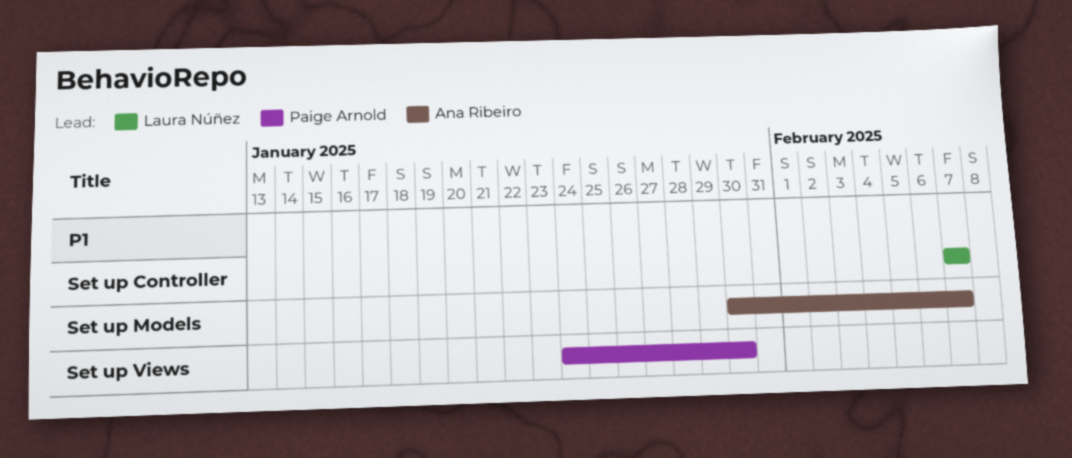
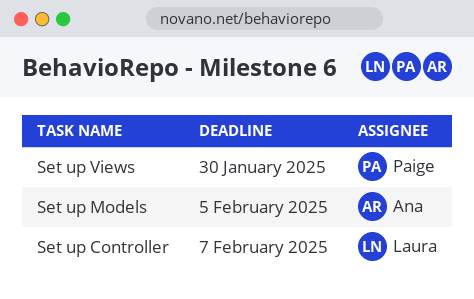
Set up Models, due: Feb 7 -> Feb 5

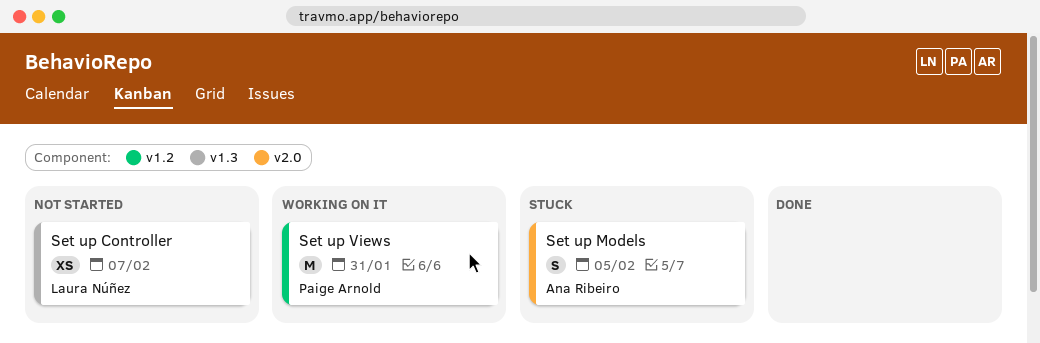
Set up Views, due: Jan 30 -> Jan 31

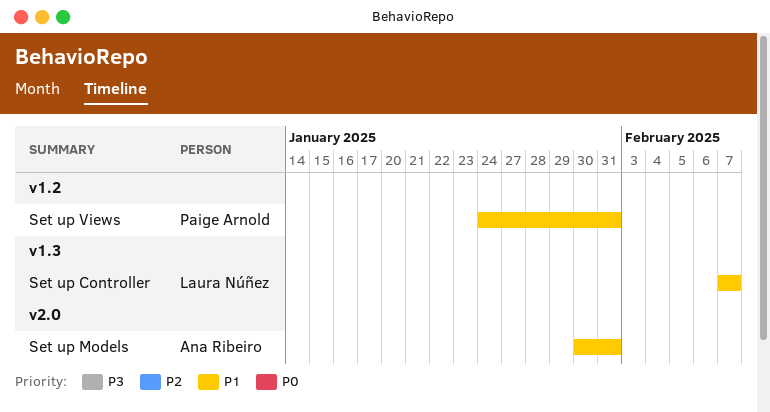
Set up Models, due: Feb 5 -> Jan 31

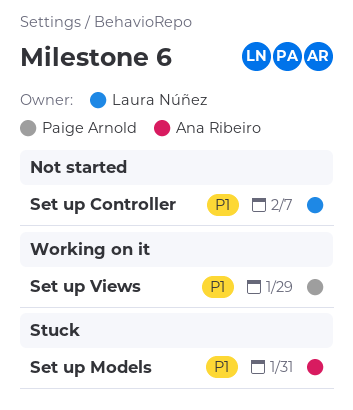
Set up Views, due: Jan 31 -> Jan 29

